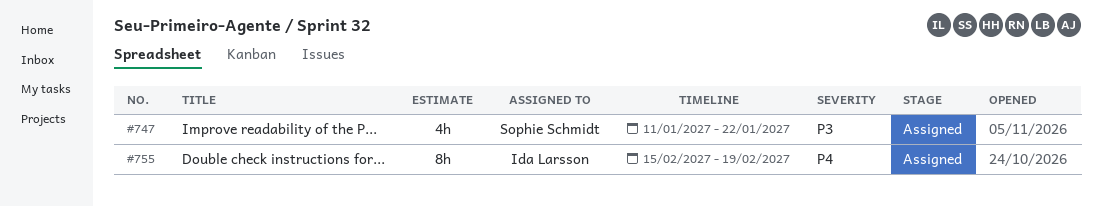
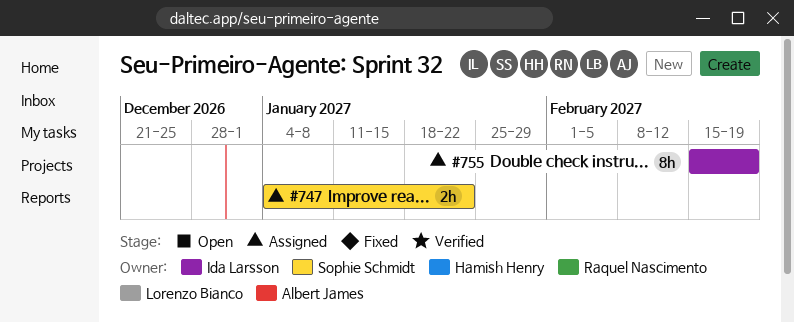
#747, estimate: 4h -> 2h
#747, start: Jan 11 -> Jan 4

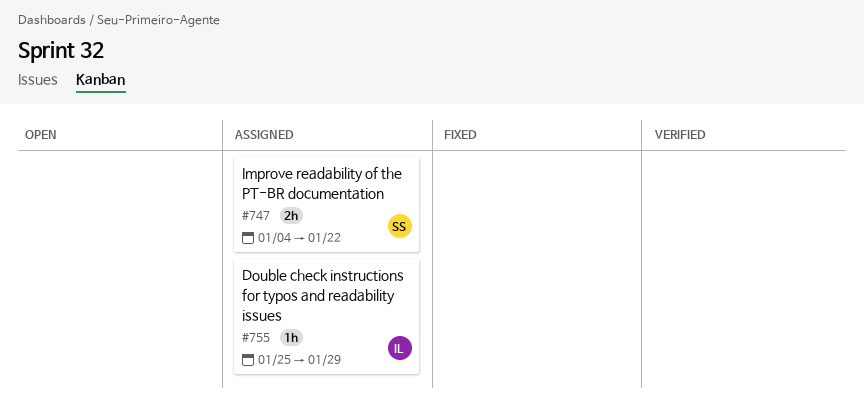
#755, estimate: 8h -> 1h
#755, start: Feb 15 -> Jan 25
#755, due: Feb 19 -> Jan 29

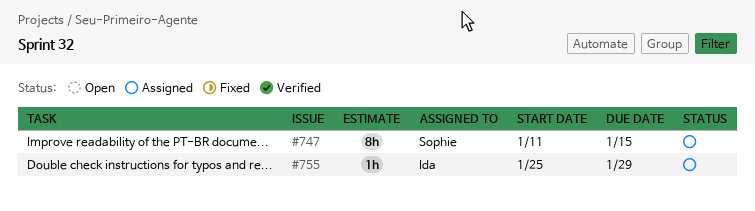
#747, estimate: 2h -> 8h
#747, start: Jan 4 -> Jan 11
#747, due: Jan 22 -> Jan 15

